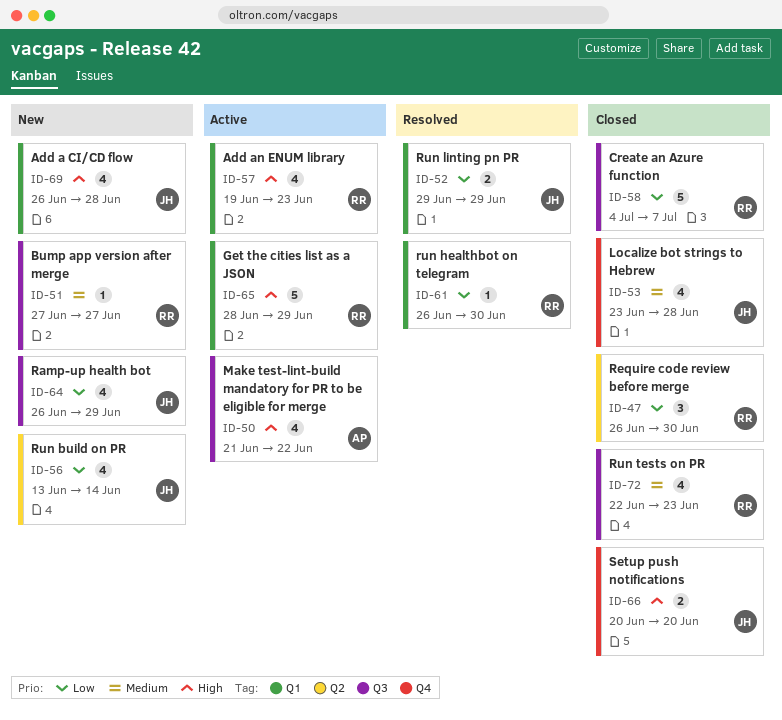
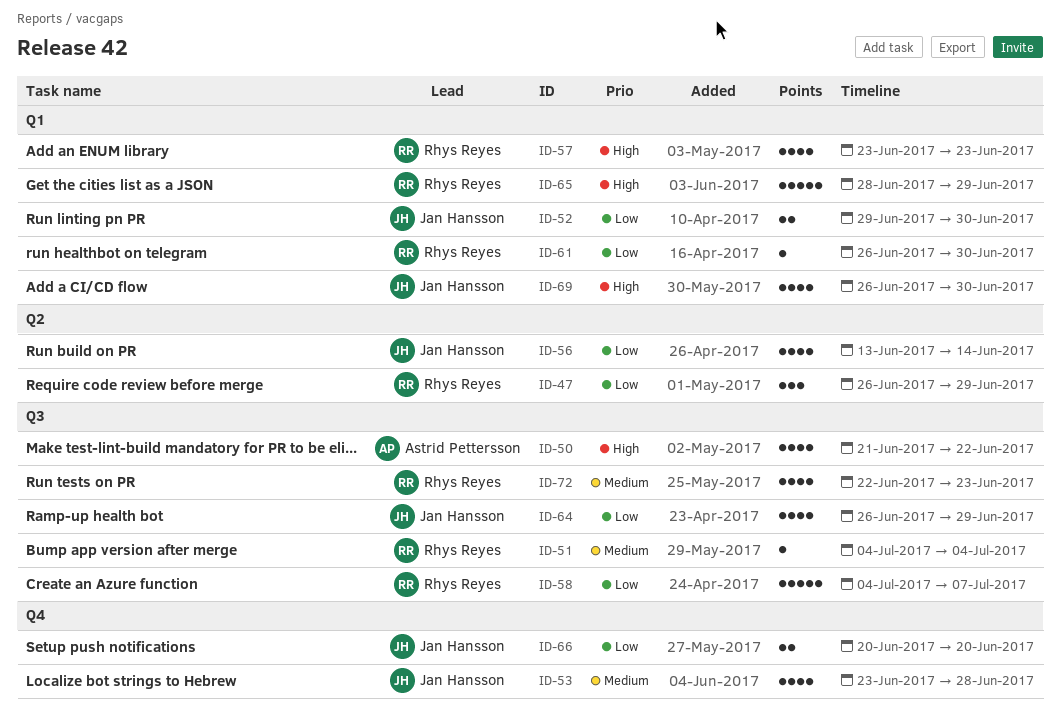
ID-47, due: Jun 30 -> Jun 29
ID-51, start: Jun 27 -> Jul 4
ID-51, due: Jun 27 -> Jul 4
ID-52, due: Jun 29 -> Jun 30
ID-57, start: Jun 19 -> Jun 23
ID-66, priority: High -> Low
ID-69, due: Jun 28 -> Jun 30

